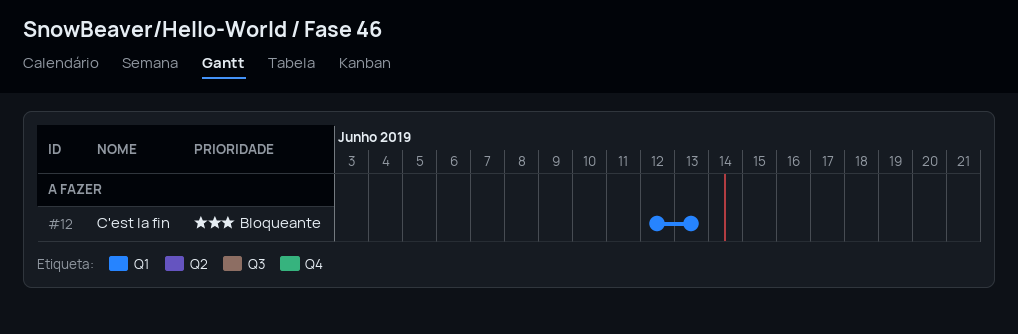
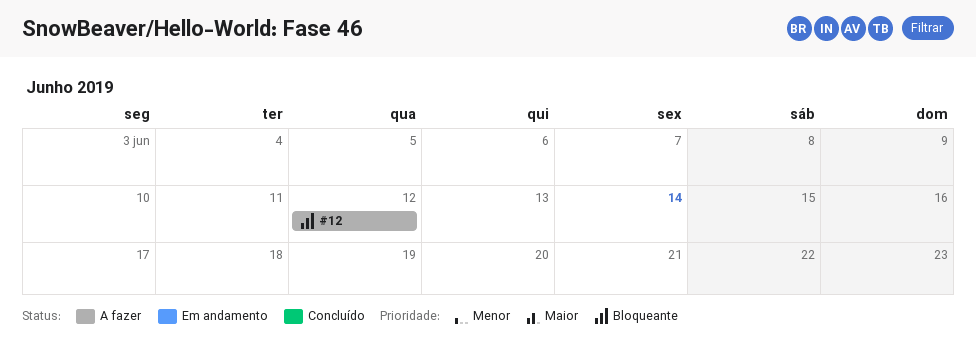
#12, due: Jun 13 -> Jun 12

